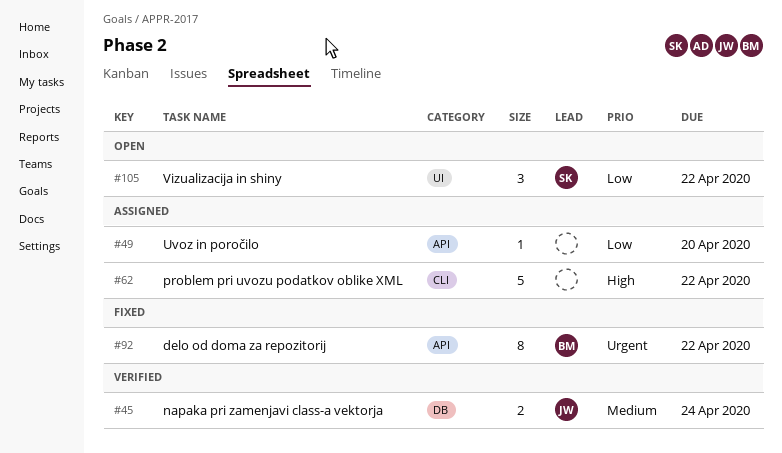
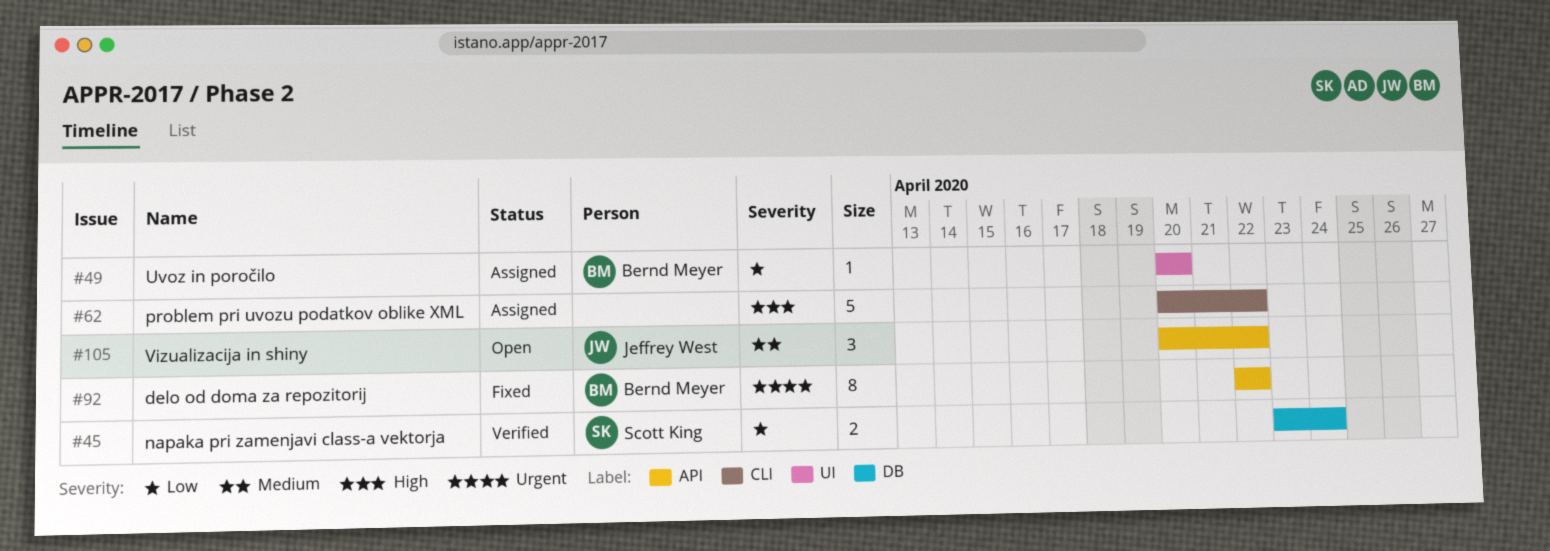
#45, owner: Jeffrey West -> Scott King
#45, priority: Medium -> Low
#49, owner: none -> Bernd Meyer
#49, label: API -> UI
#105, owner: Scott King -> Jeffrey West
#105, priority: Low -> Medium
#105, label: UI -> API

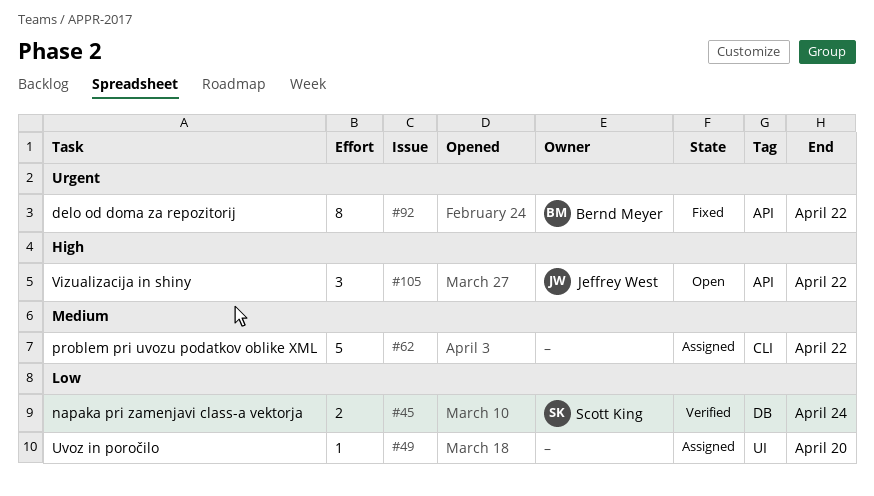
#49, owner: Bernd Meyer -> none
#62, priority: High -> Medium
#105, priority: Medium -> High

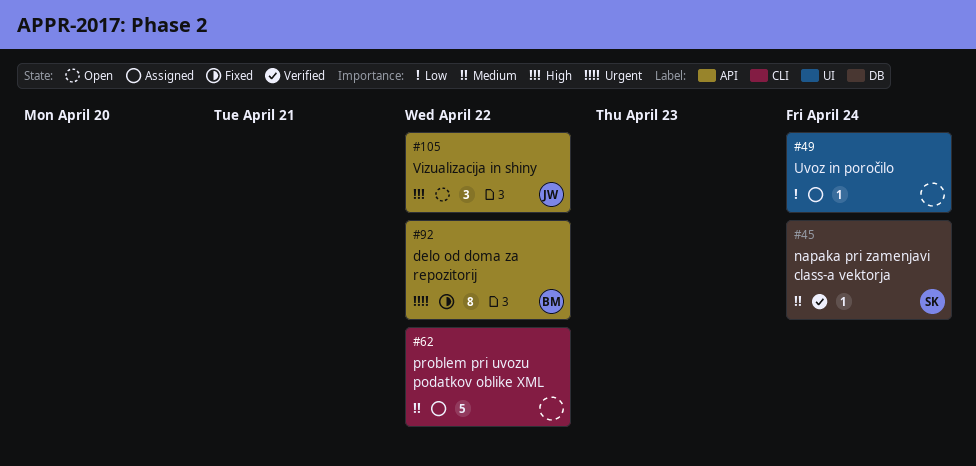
#45, priority: Low -> Medium
#45, estimate: 2 -> 1
#49, due: Apr 20 -> Apr 24

